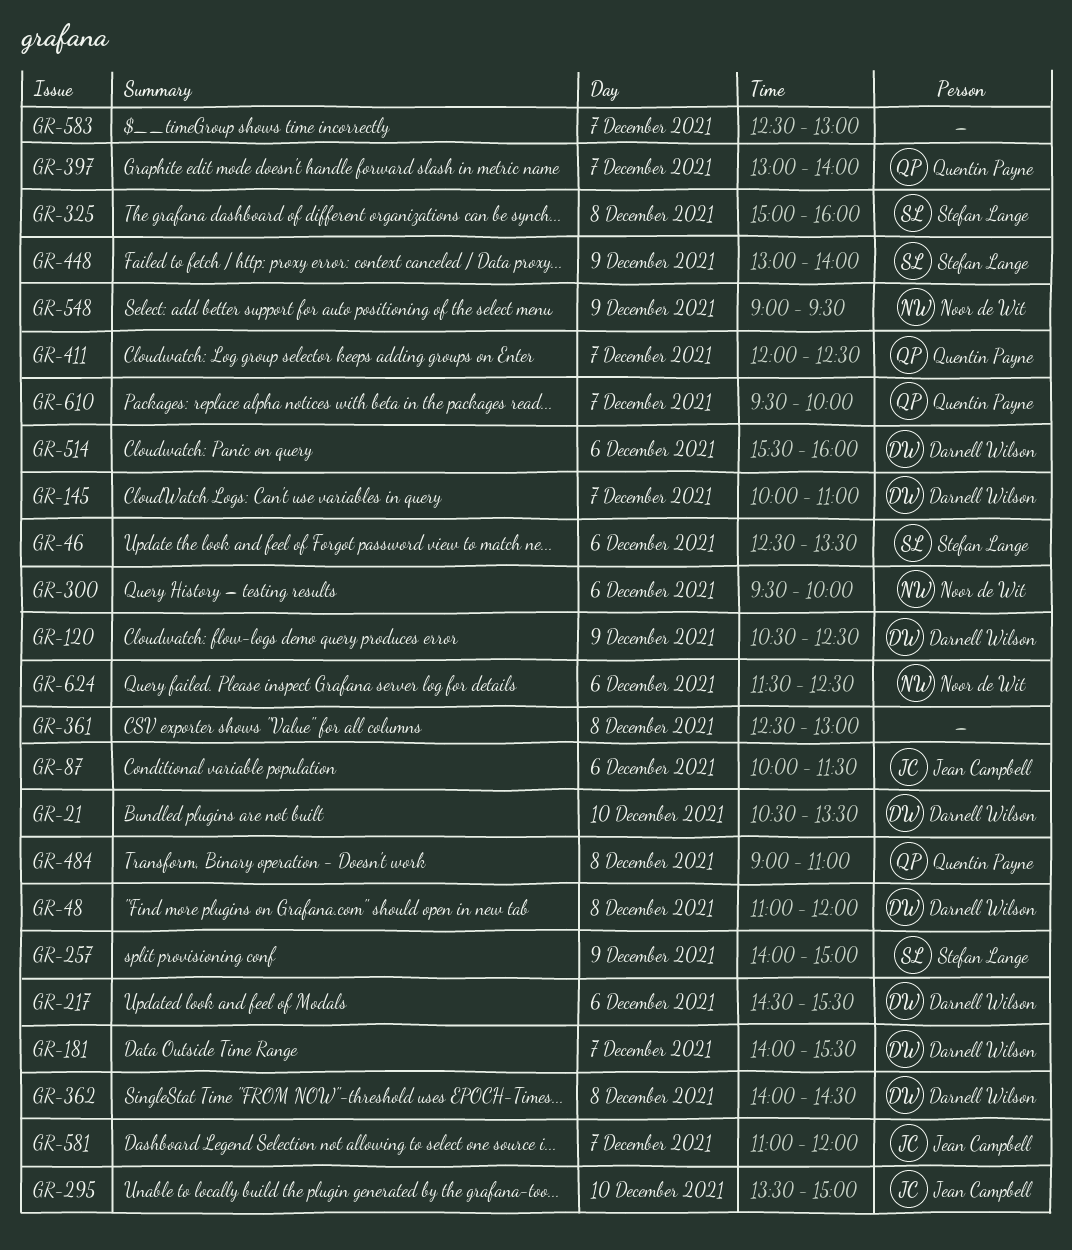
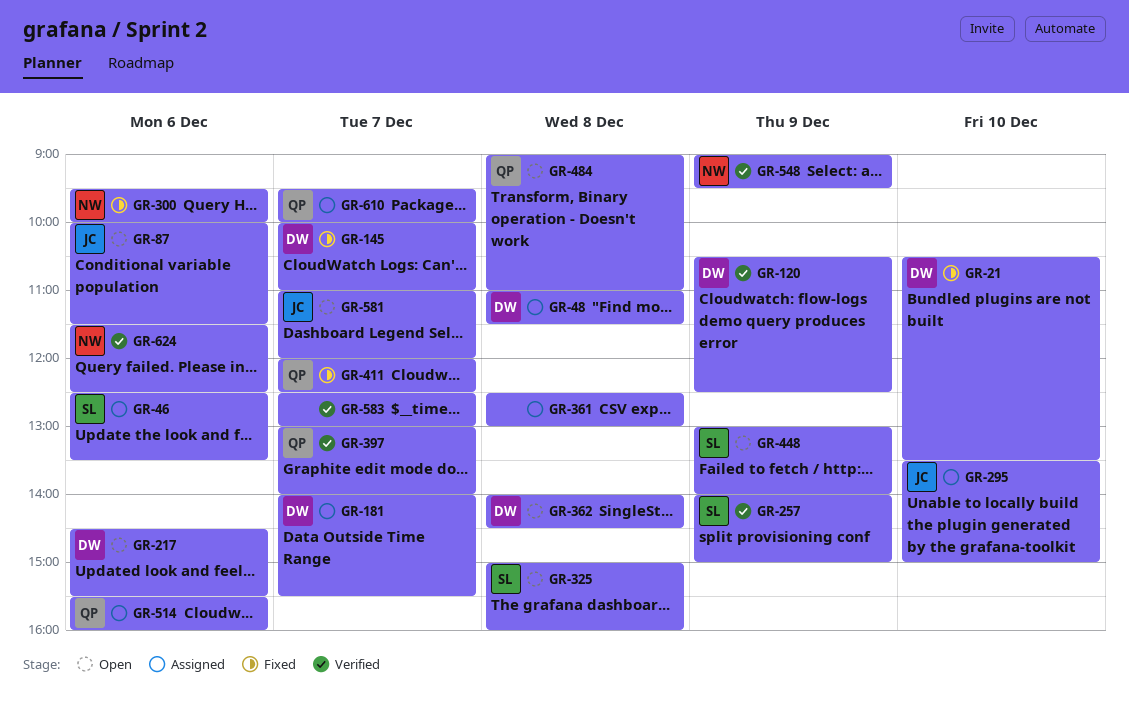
GR-48, ends: 12:00 -> 11:30
GR-514, owner: Darnell Wilson -> Quentin Payne

